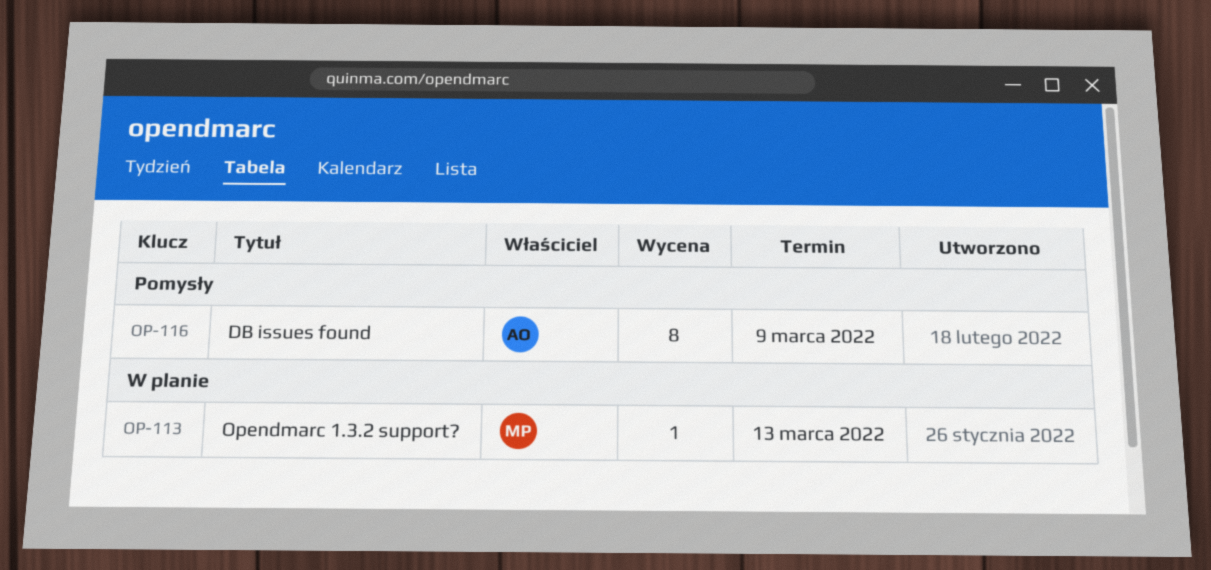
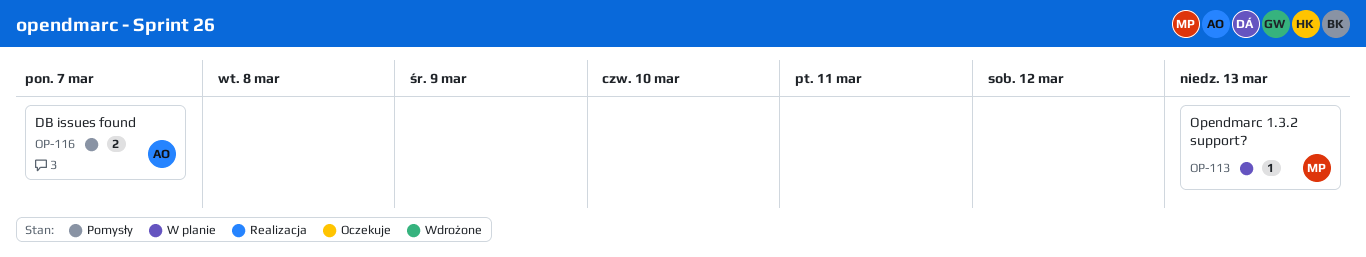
OP-116, estimate: 8 -> 2
OP-116, due: Mar 9 -> Mar 7

